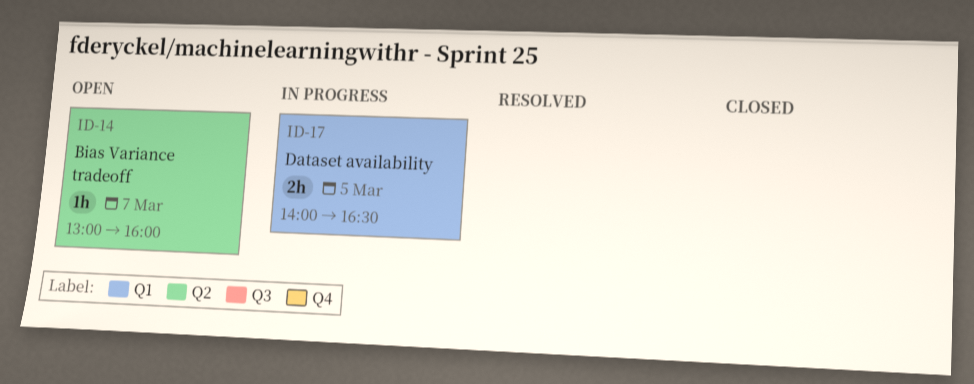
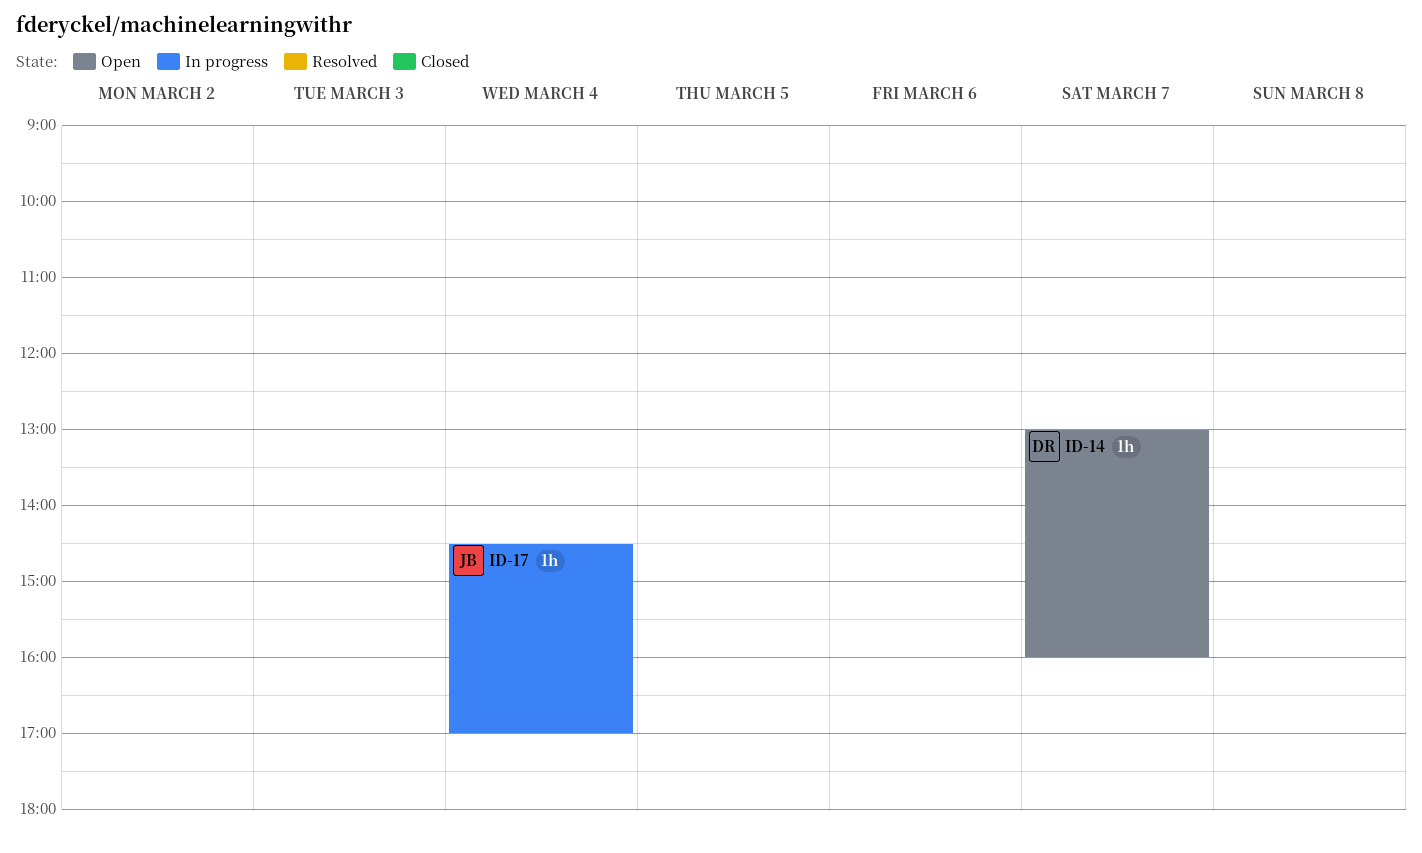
ID-17, estimate: 2h -> 1h
ID-17, day: Mar 5 -> Mar 4
ID-17, begins: 14:00 -> 14:30
ID-17, ends: 16:30 -> 17:00

